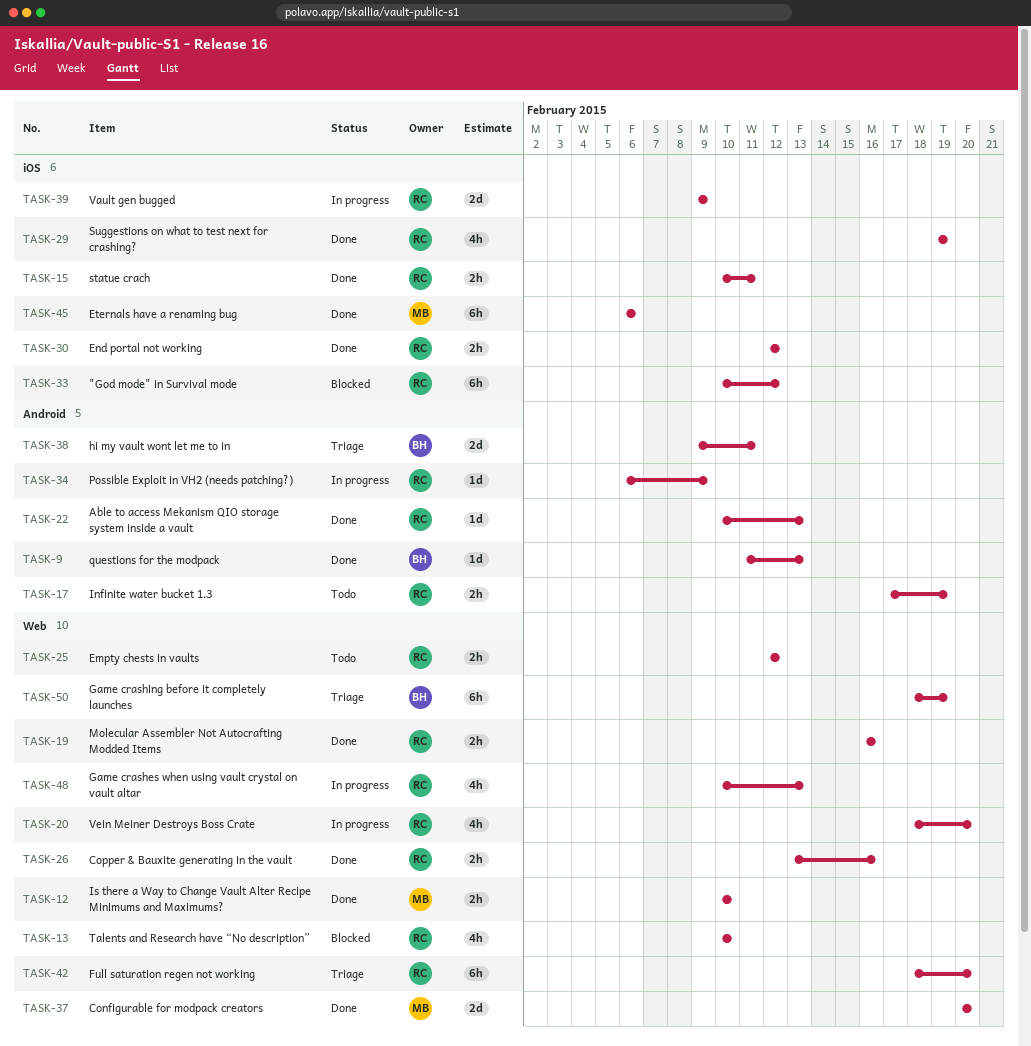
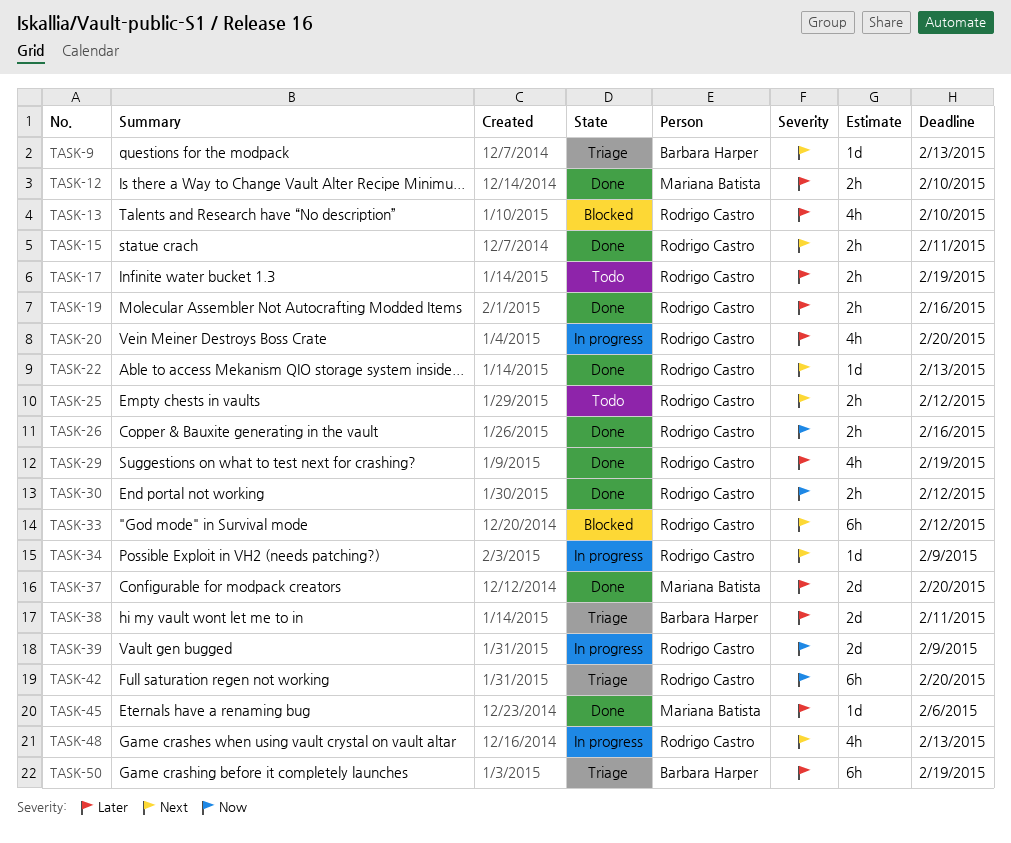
TASK-9, status: Done -> Triage
TASK-45, estimate: 6h -> 1d

